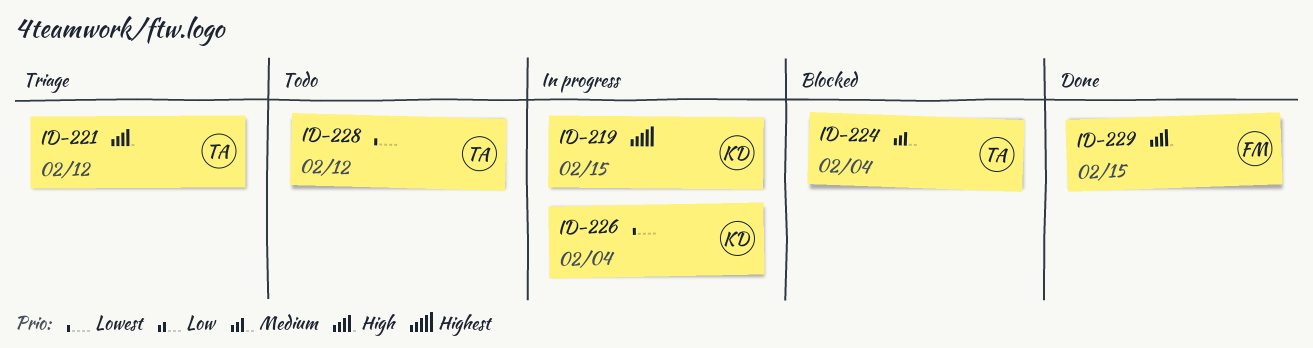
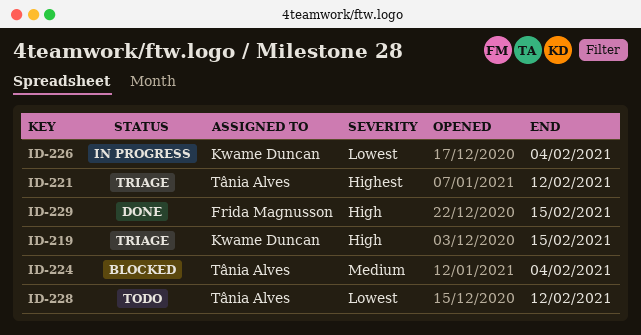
ID-219, status: In progress -> Triage
ID-219, priority: Highest -> High
ID-221, priority: High -> Highest

